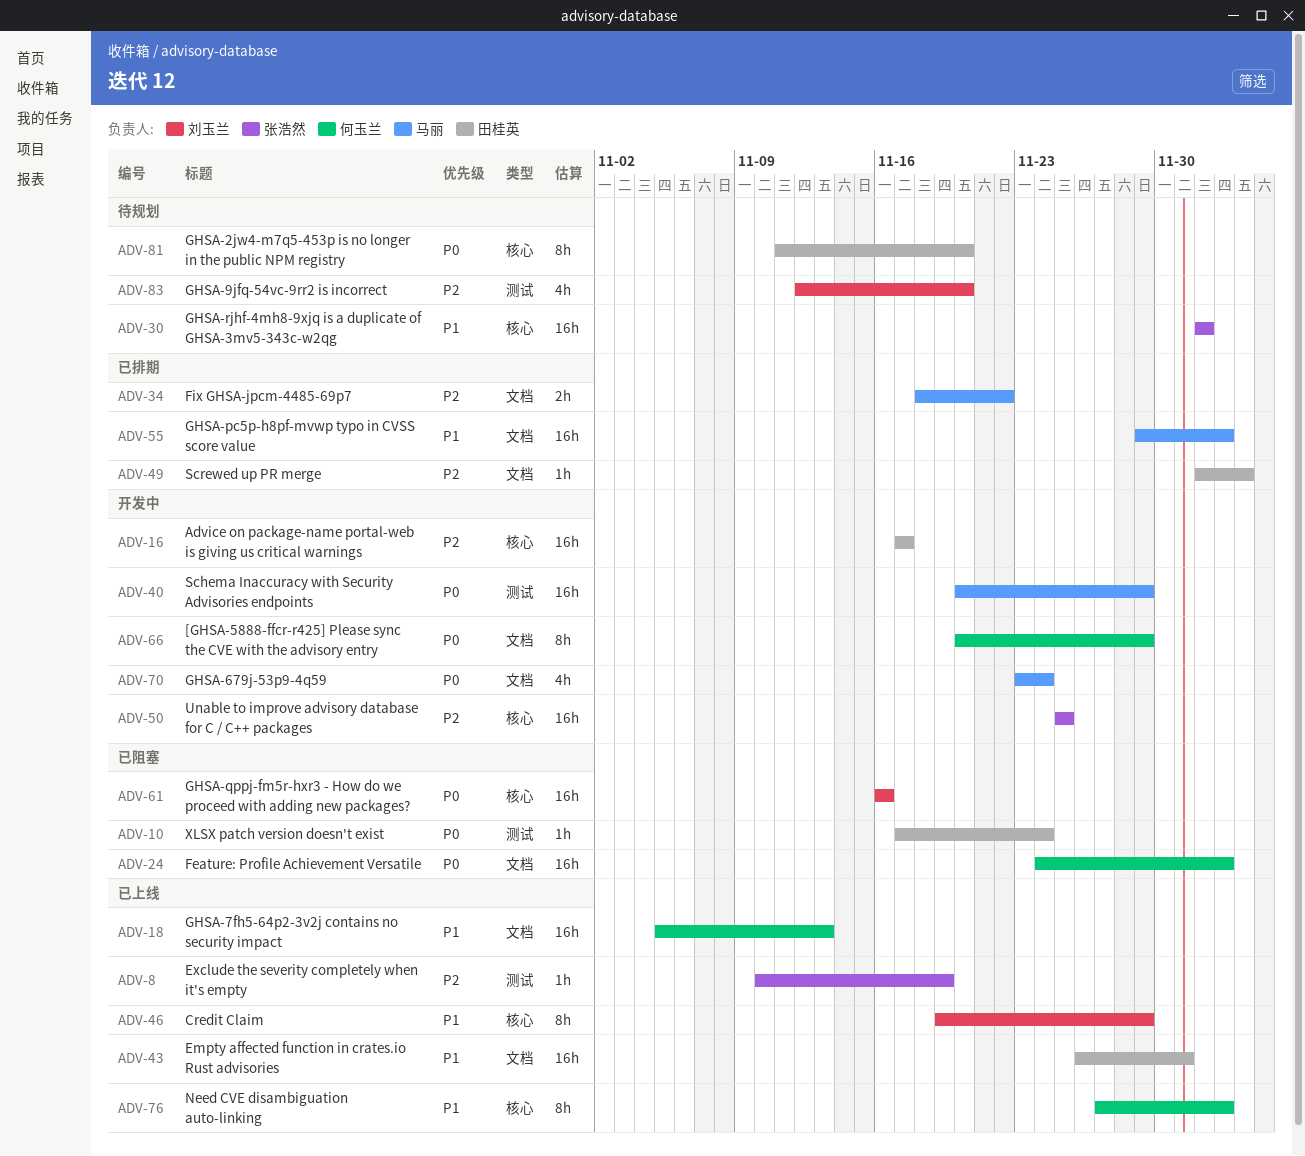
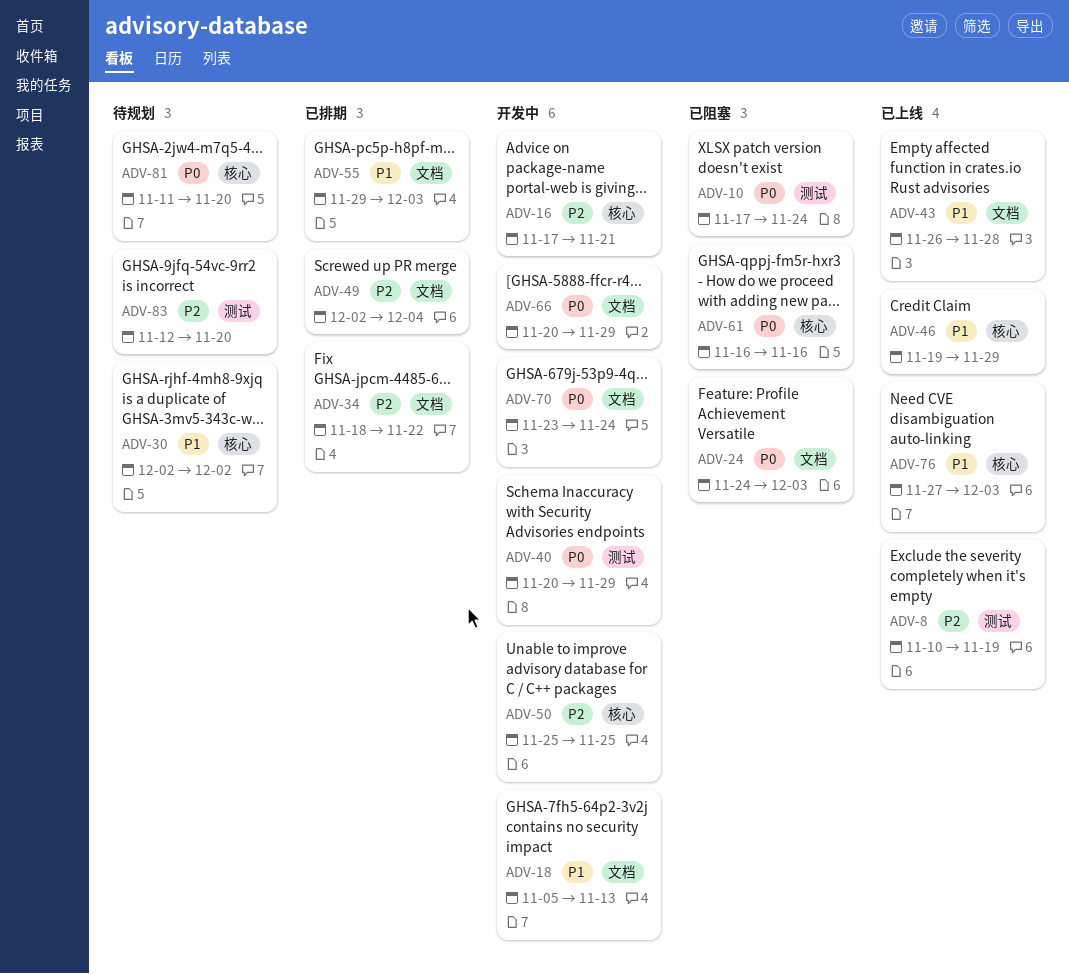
ADV-16, due: Nov 17 -> Nov 21
ADV-18, status: 已上线 -> 开发中
ADV-43, due: Dec 1 -> Nov 28

